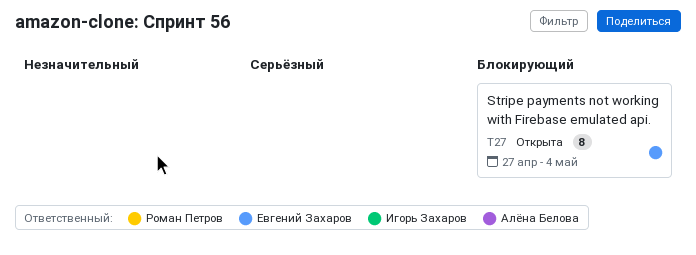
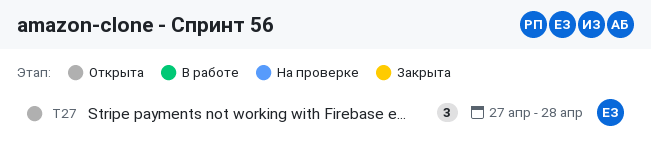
T27, estimate: 8 -> 3
T27, due: May 4 -> Apr 28

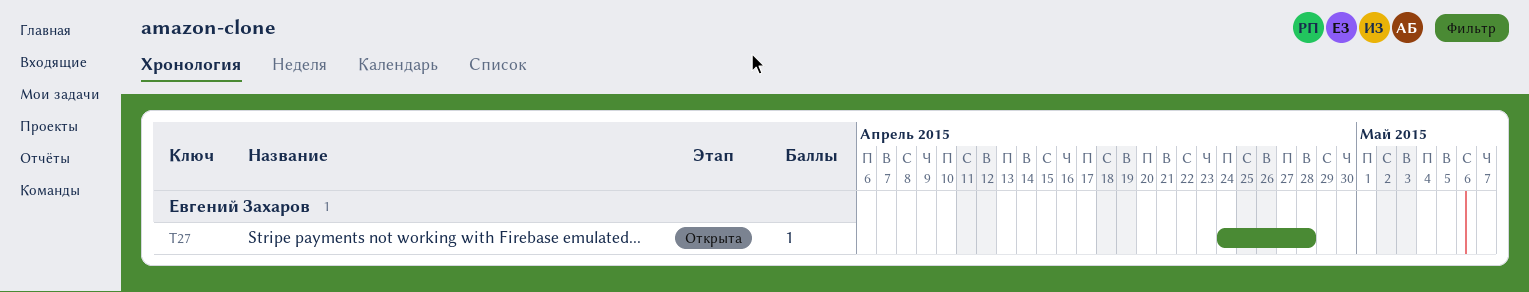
T27, estimate: 3 -> 1
T27, start: Apr 27 -> Apr 24

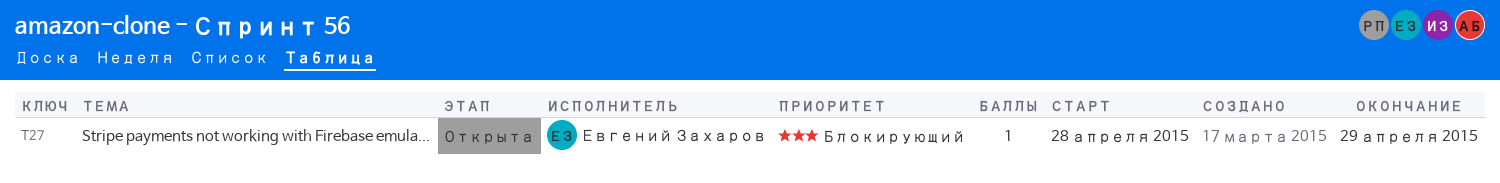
T27, start: Apr 24 -> Apr 28
T27, due: Apr 28 -> Apr 29

